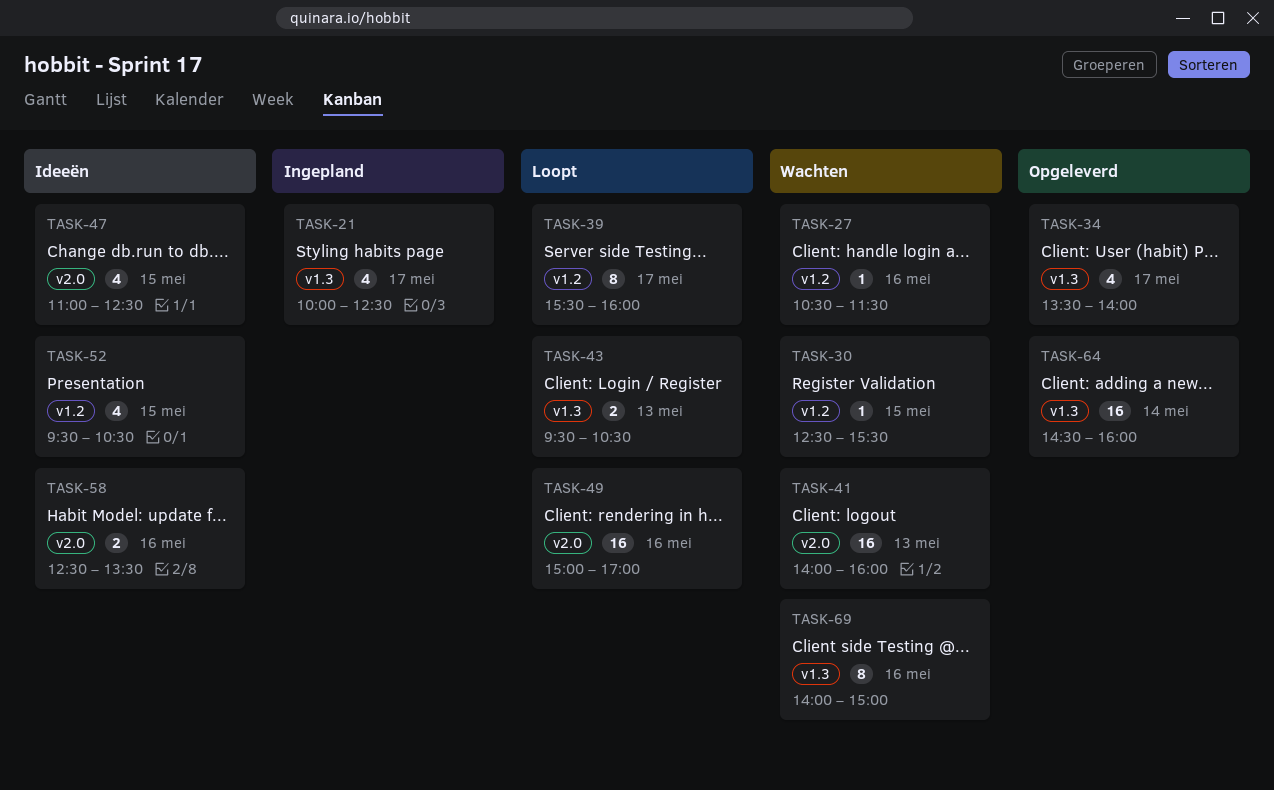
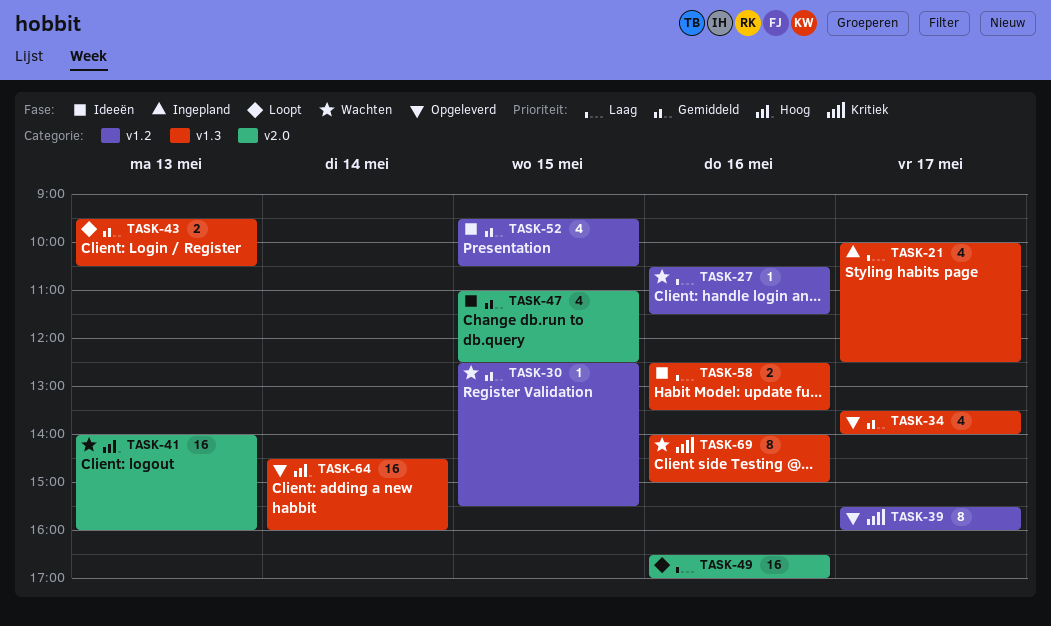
TASK-39, status: Loopt -> Opgeleverd
TASK-49, begins: 15:00 -> 16:30
TASK-58, label: v2.0 -> v1.3

